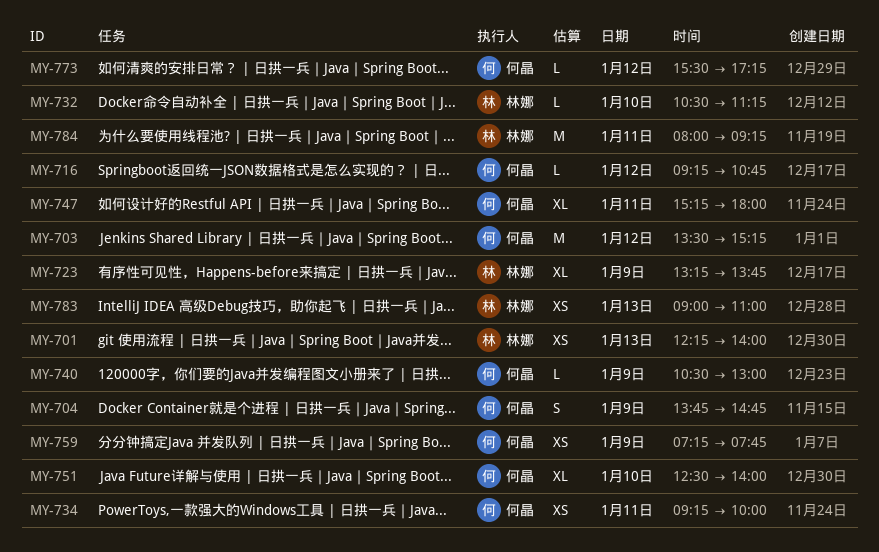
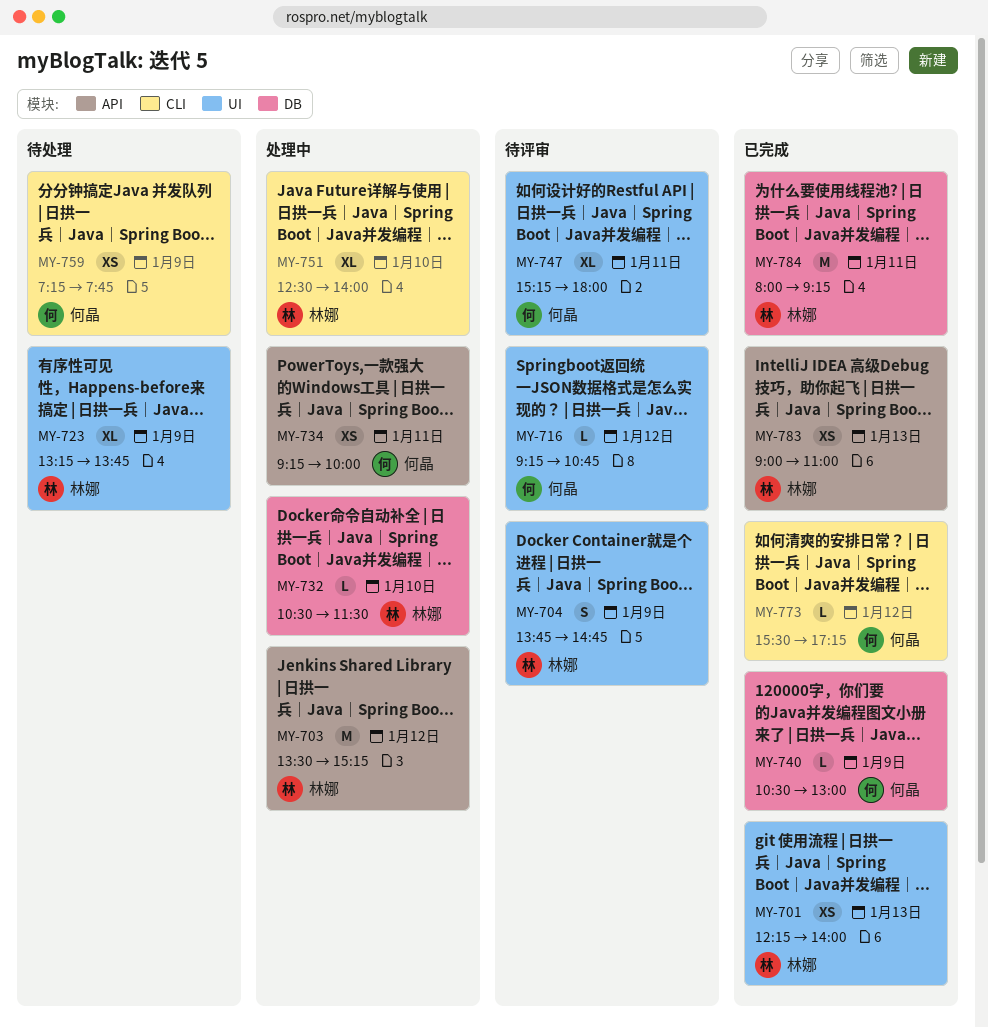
MY-703, owner: 何晶 -> 林娜
MY-704, owner: 何晶 -> 林娜
MY-732, ends: 11:15 -> 11:30
MY-751, owner: 何晶 -> 林娜

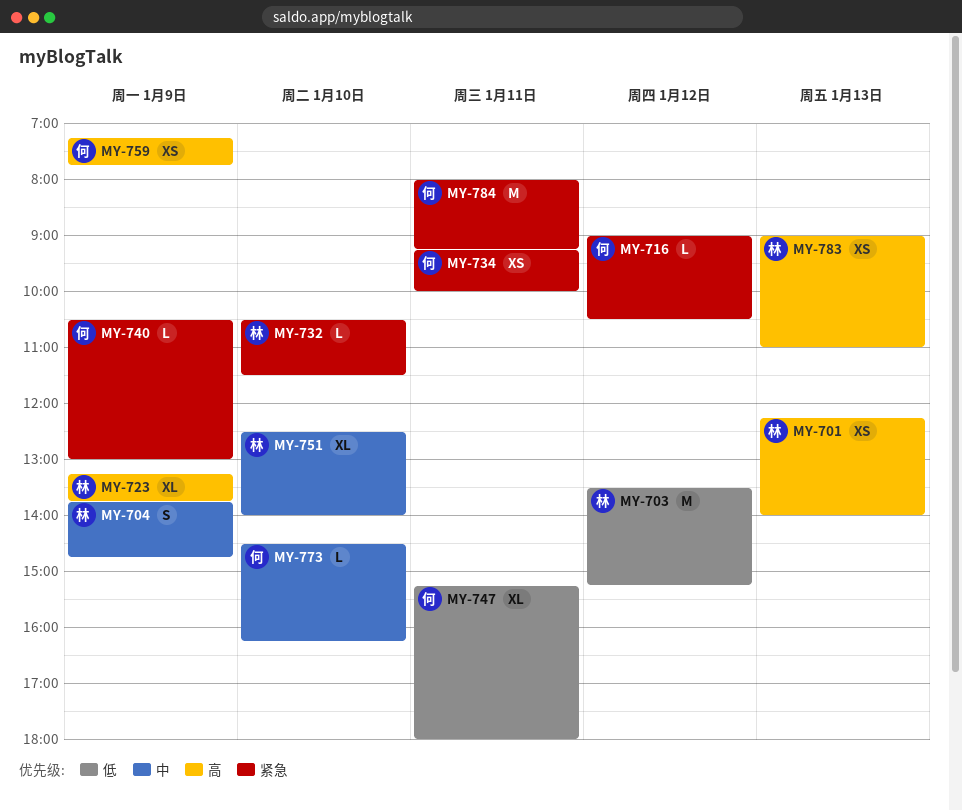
MY-716, begins: 09:15 -> 09:00
MY-716, ends: 10:45 -> 10:30
MY-773, day: Jan 12 -> Jan 10
MY-773, begins: 15:30 -> 14:30
MY-773, ends: 17:15 -> 16:15
MY-784, owner: 林娜 -> 何晶

